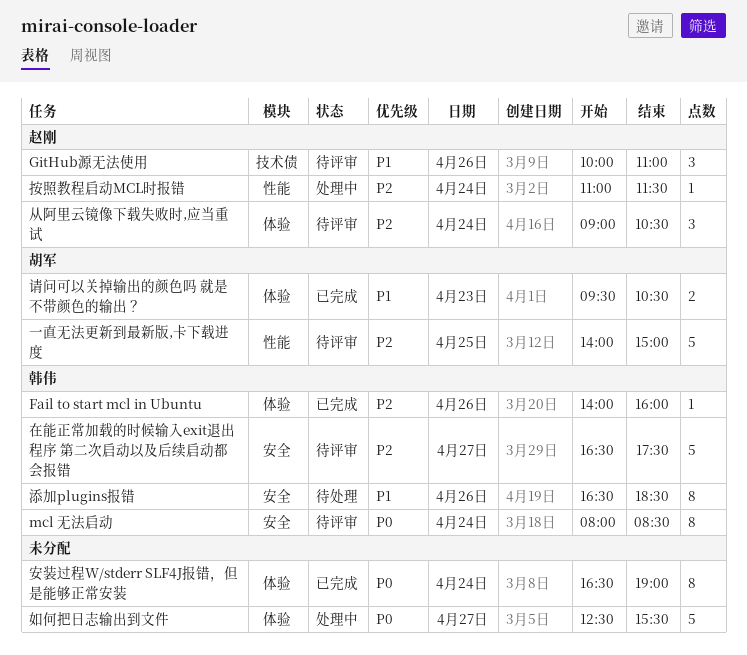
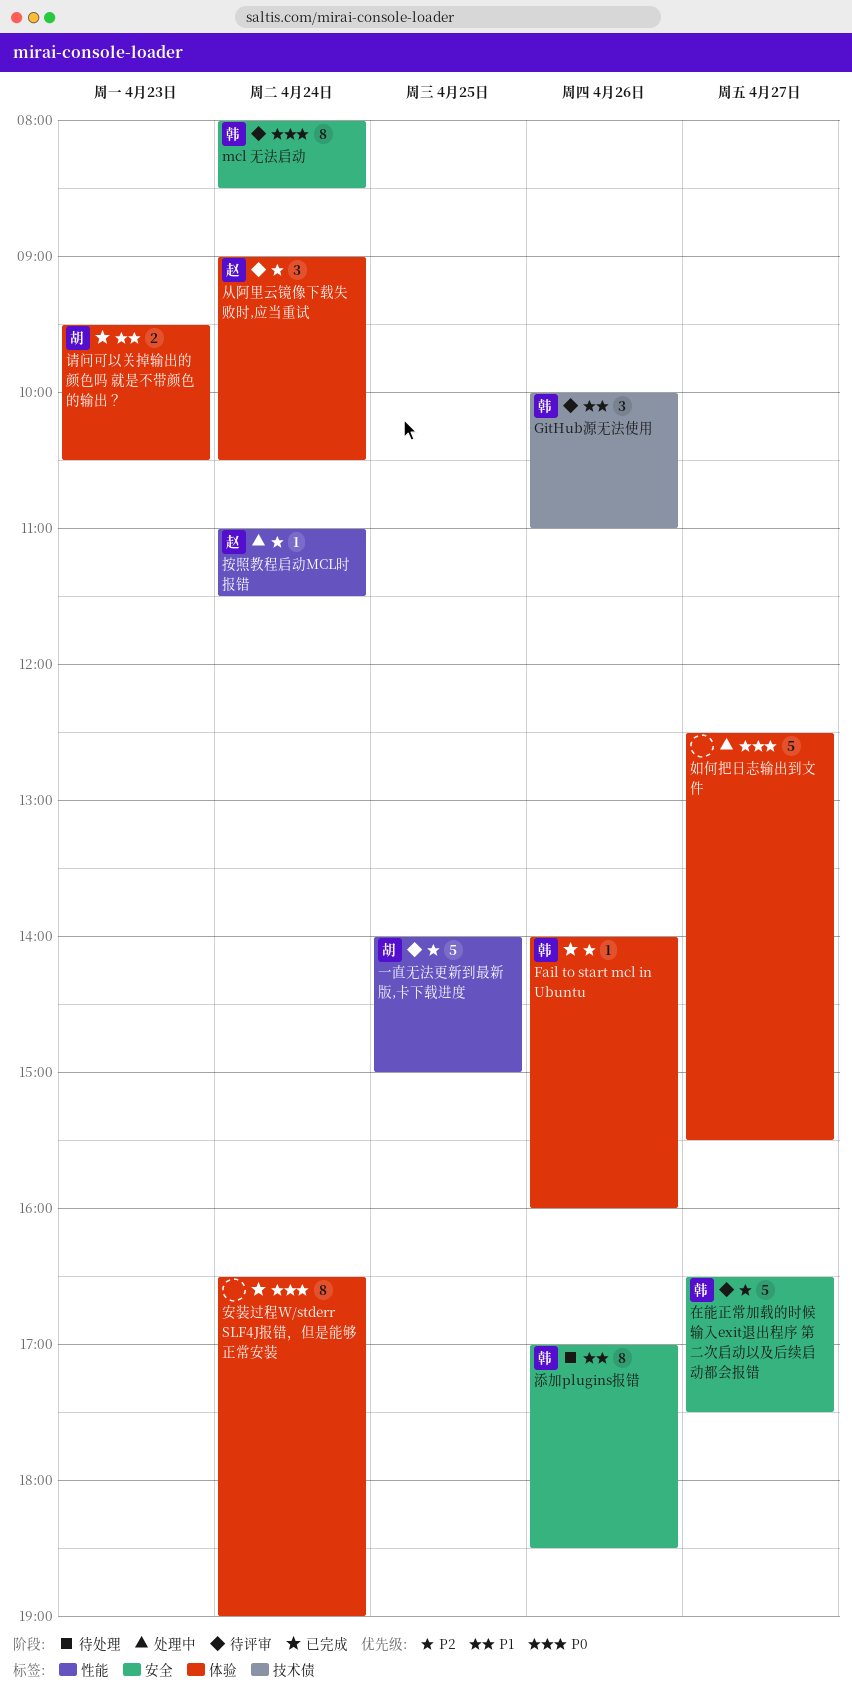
GitHub源无法使用, owner: 赵刚 -> 韩伟
添加plugins报错, begins: 16:30 -> 17:00

